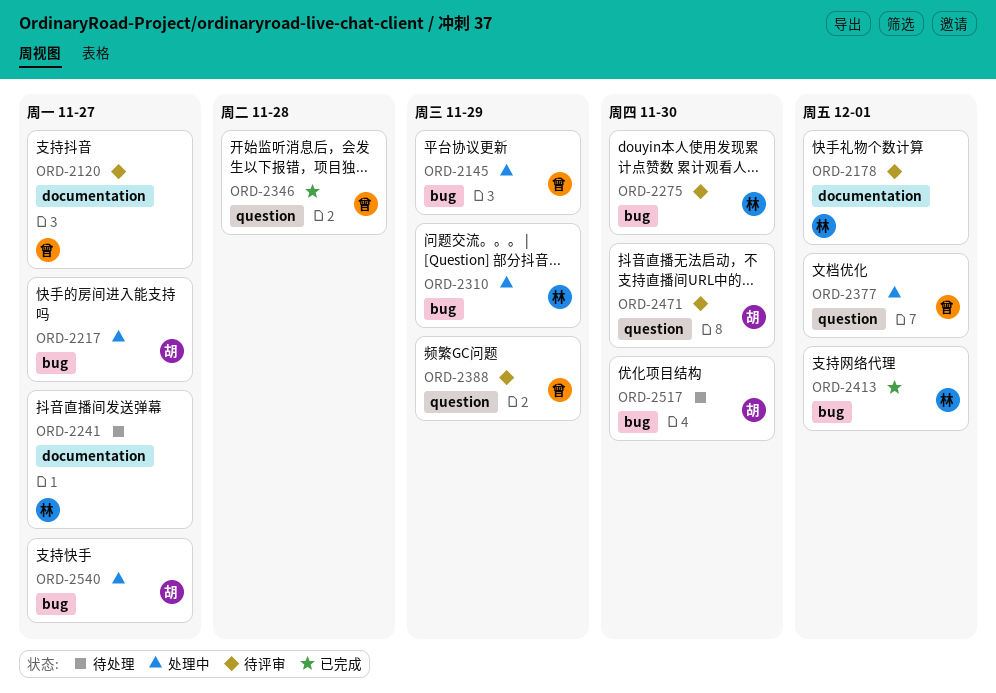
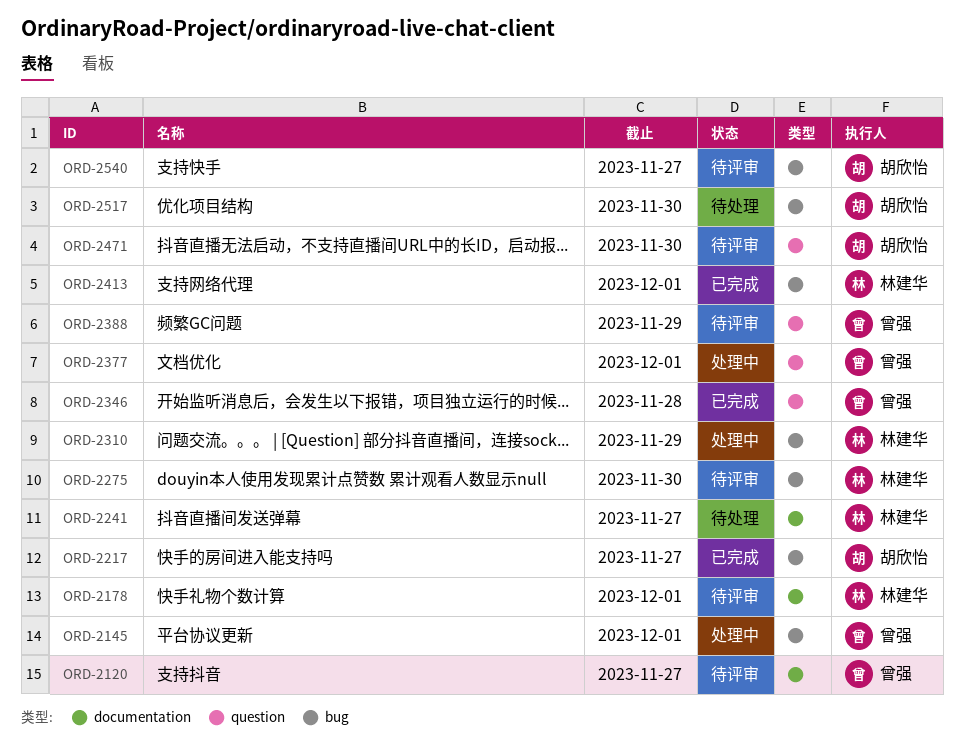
ORD-2145, due: Nov 29 -> Dec 1
ORD-2217, status: 处理中 -> 已完成
ORD-2540, status: 处理中 -> 待评审

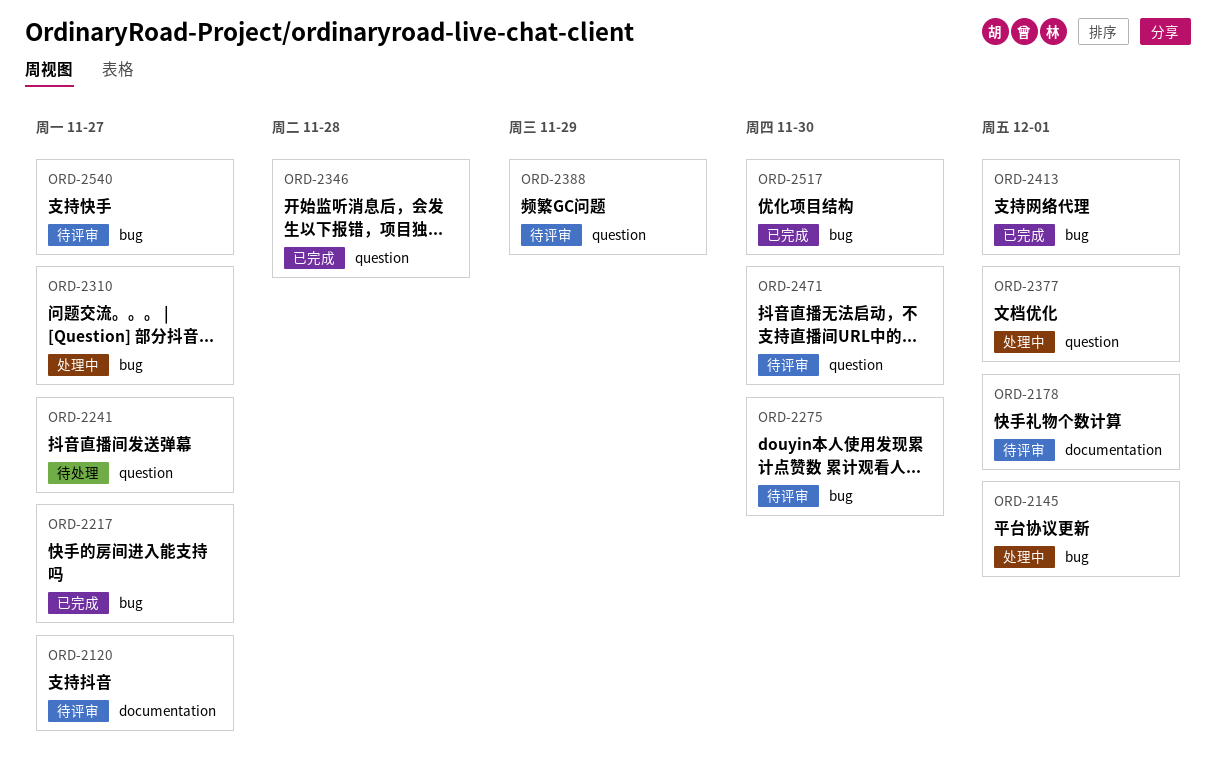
ORD-2241, label: documentation -> question
ORD-2310, due: Nov 29 -> Nov 27
ORD-2517, status: 待处理 -> 已完成

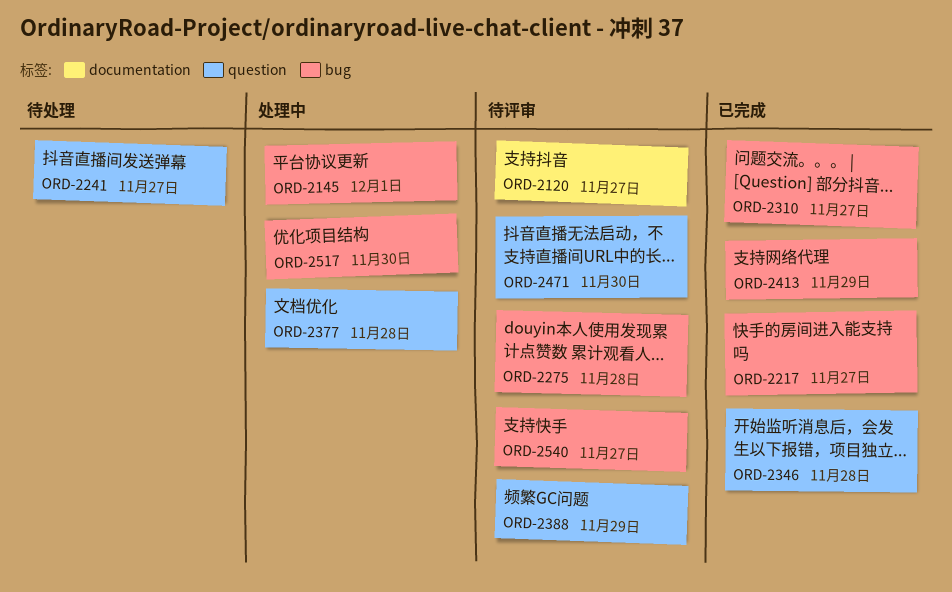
ORD-2178: present -> none
ORD-2275, due: Nov 30 -> Nov 28
ORD-2310, status: 处理中 -> 已完成
ORD-2377, due: Dec 1 -> Nov 28
ORD-2413, due: Dec 1 -> Nov 29
ORD-2517, status: 已完成 -> 处理中

